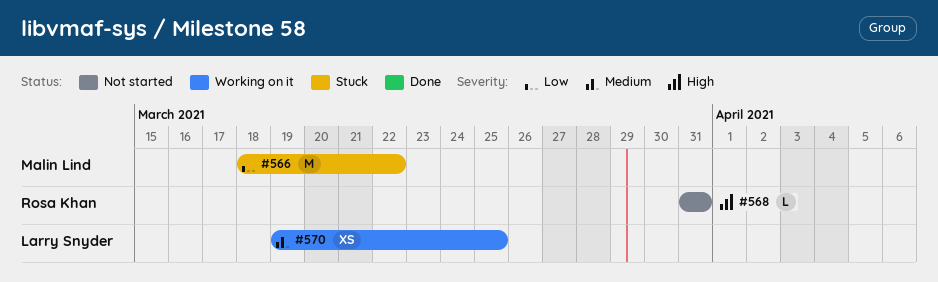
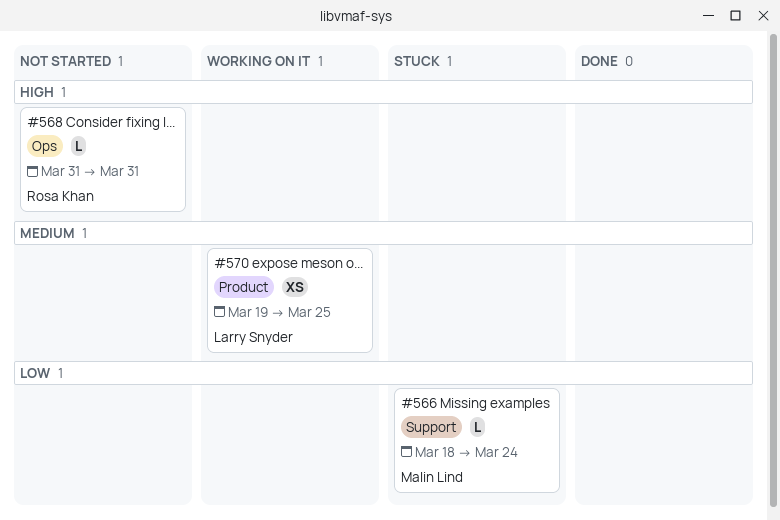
#566, estimate: M -> L
#566, due: Mar 22 -> Mar 24

